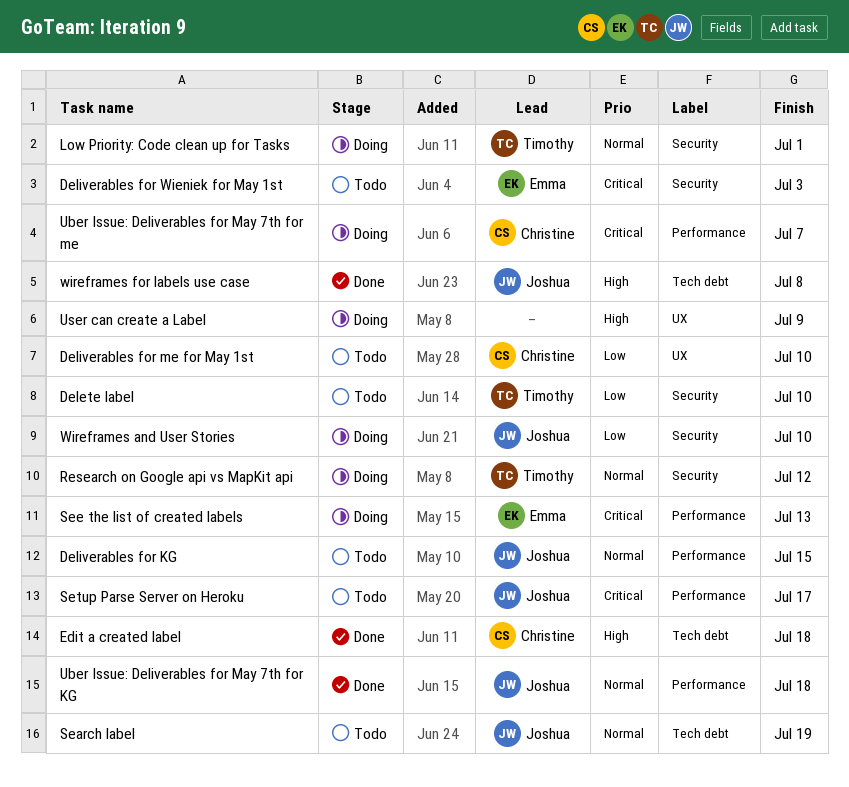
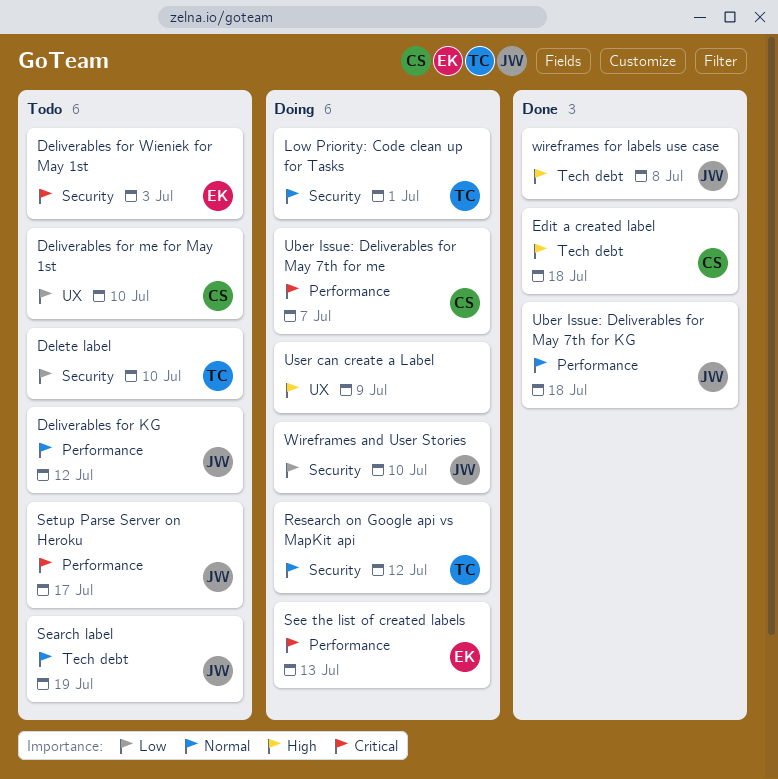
Deliverables for KG, due: Jul 15 -> Jul 12

